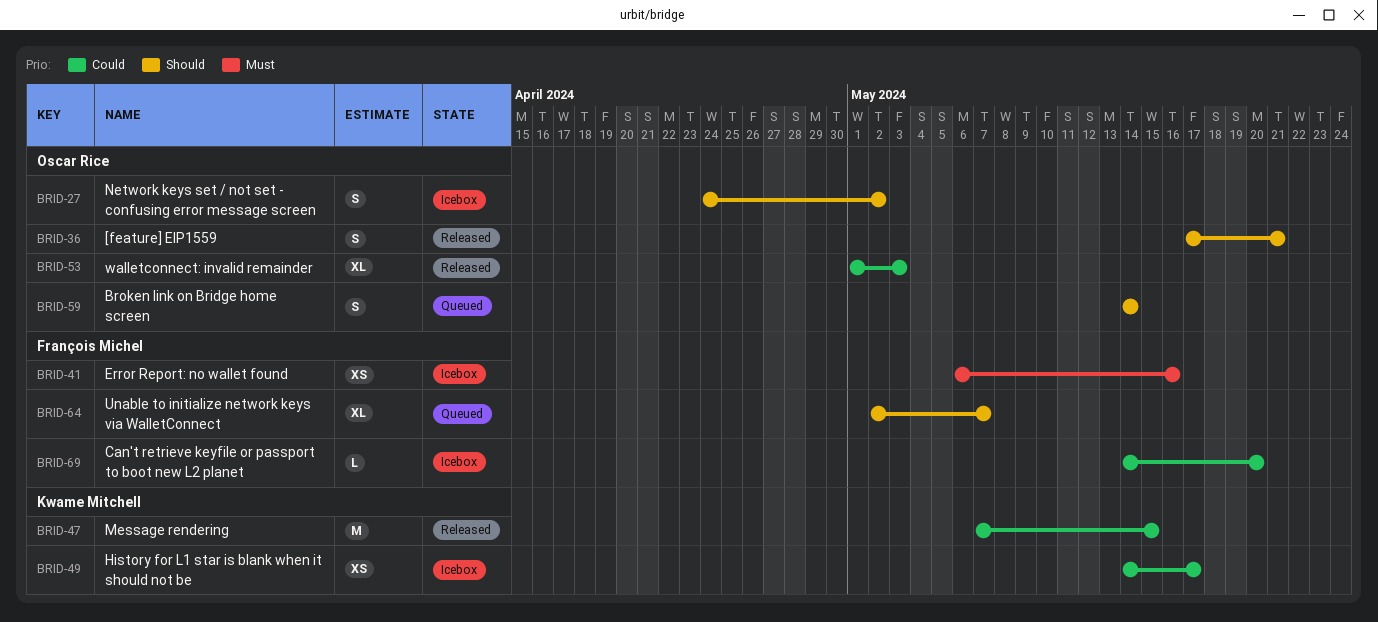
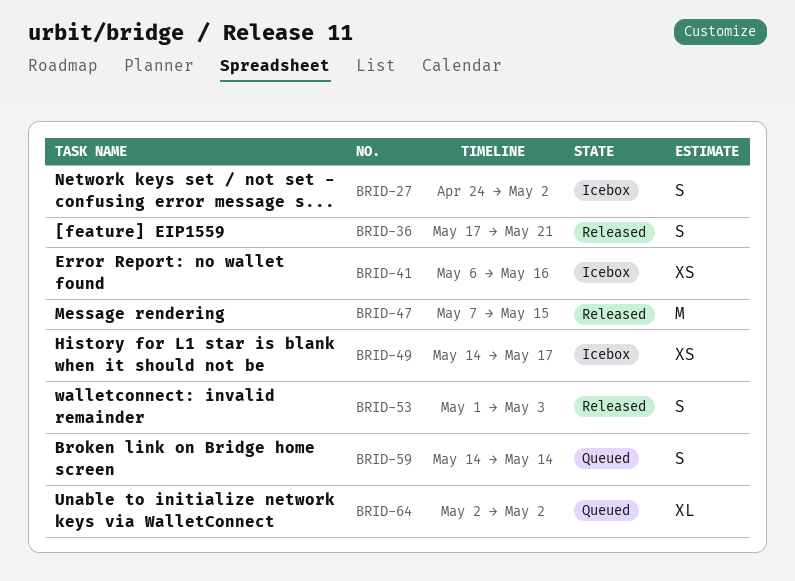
BRID-53, estimate: XL -> S
BRID-64, due: May 7 -> May 2
BRID-69: present -> none

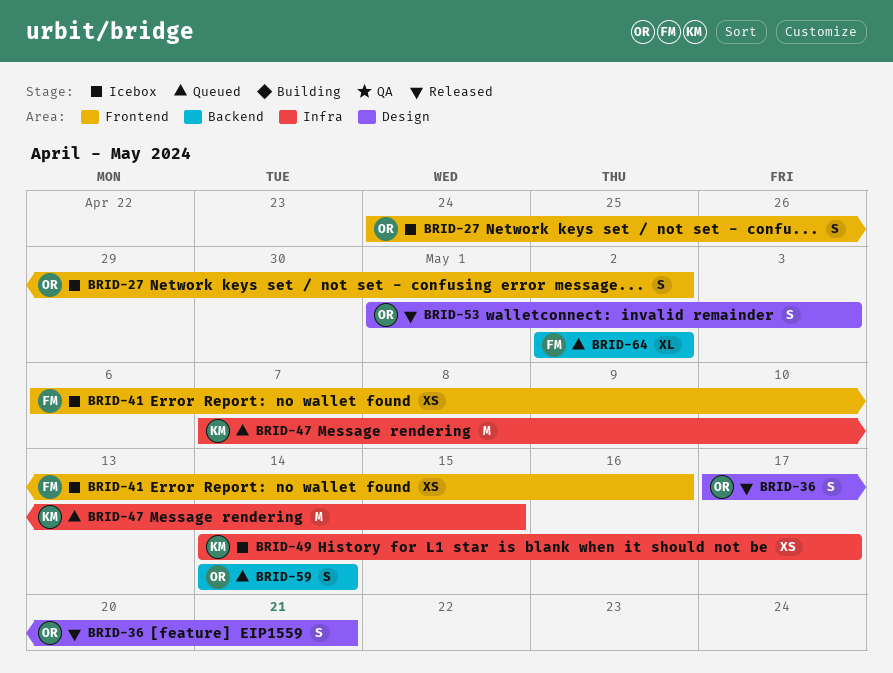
BRID-47, status: Released -> Queued

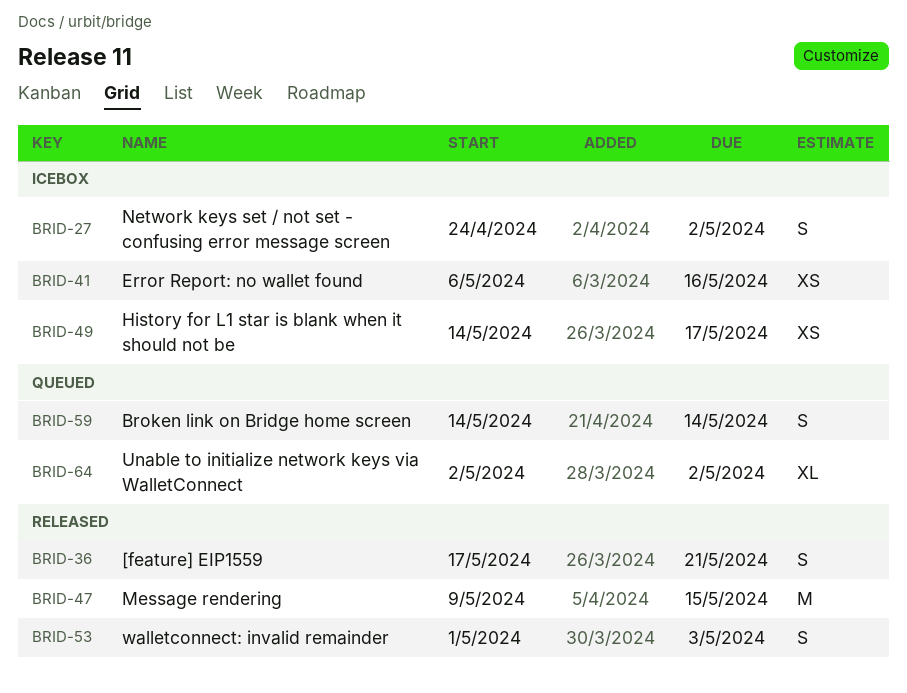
BRID-47, status: Queued -> Released
BRID-47, start: May 7 -> May 9

